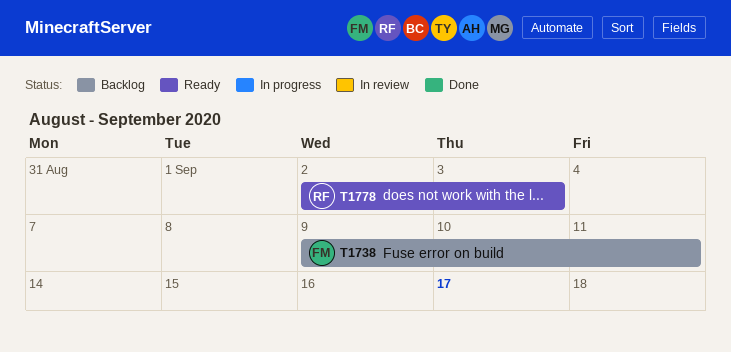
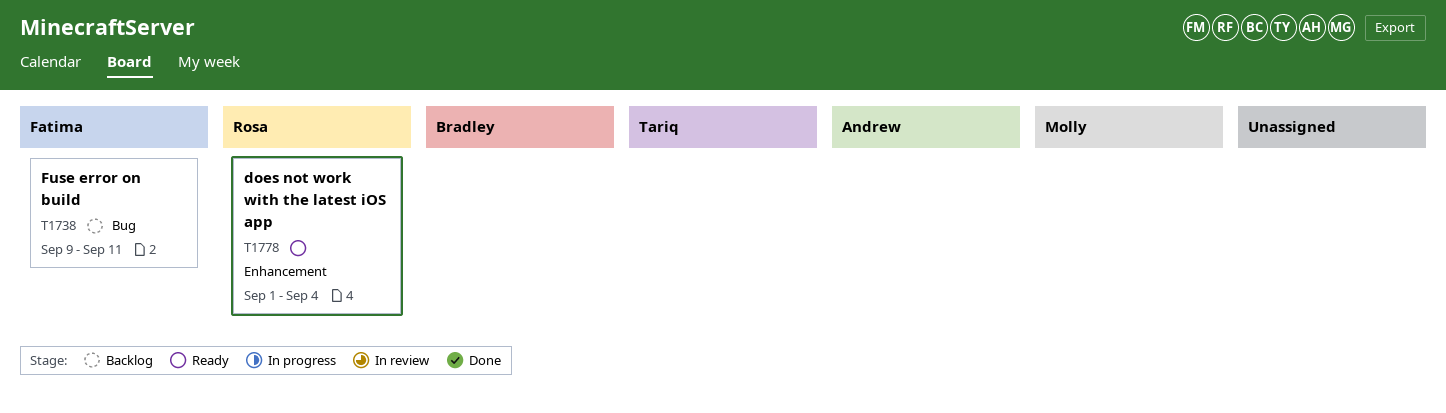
T1778, start: Sep 2 -> Sep 1
T1778, due: Sep 3 -> Sep 4

